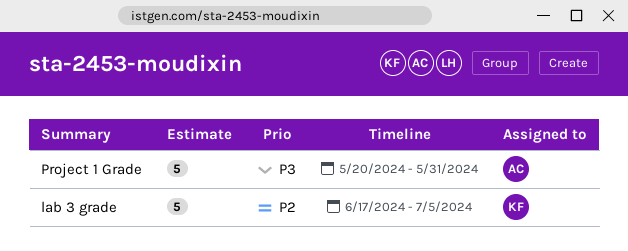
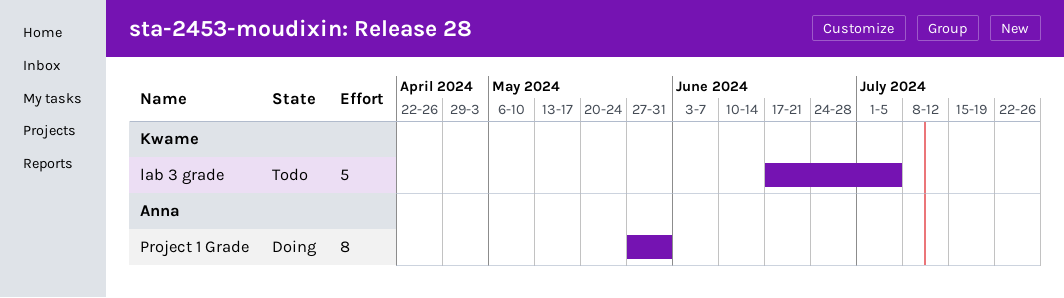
Project 1 Grade, estimate: 5 -> 8
Project 1 Grade, start: May 20 -> May 27

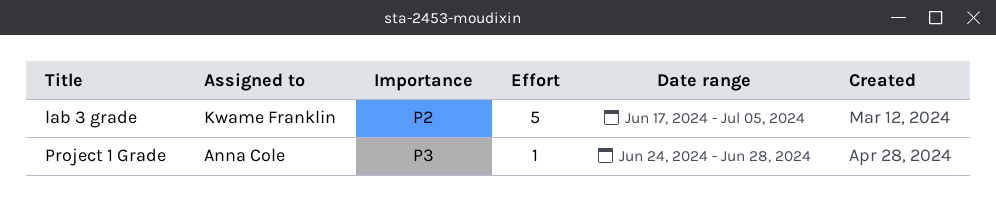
Project 1 Grade, estimate: 8 -> 1
Project 1 Grade, start: May 27 -> Jun 24
Project 1 Grade, due: May 31 -> Jun 28

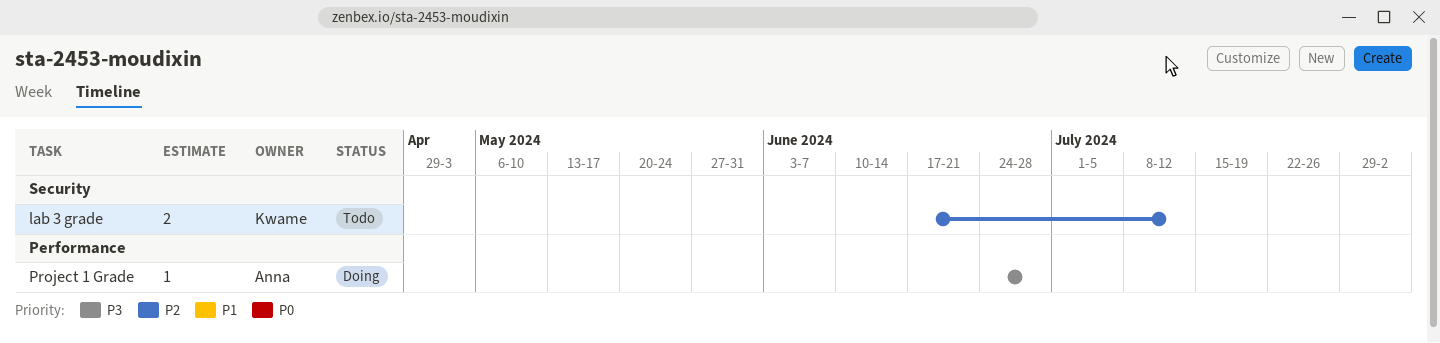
lab 3 grade, estimate: 5 -> 2
lab 3 grade, due: Jul 5 -> Jul 12

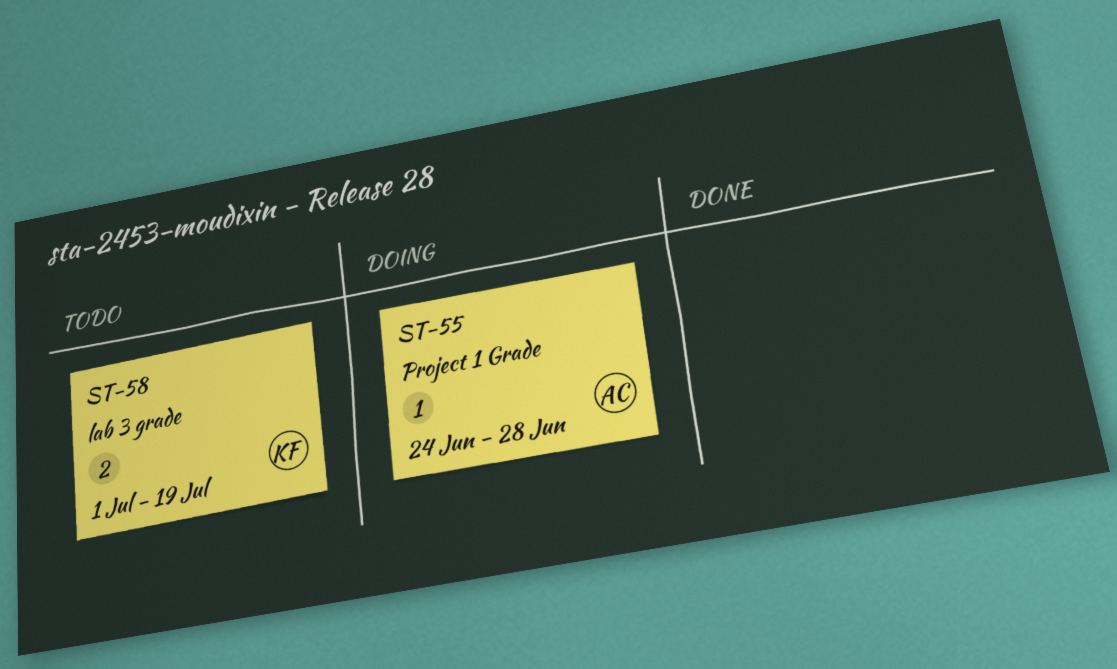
lab 3 grade, start: Jun 17 -> Jul 1
lab 3 grade, due: Jul 12 -> Jul 19

